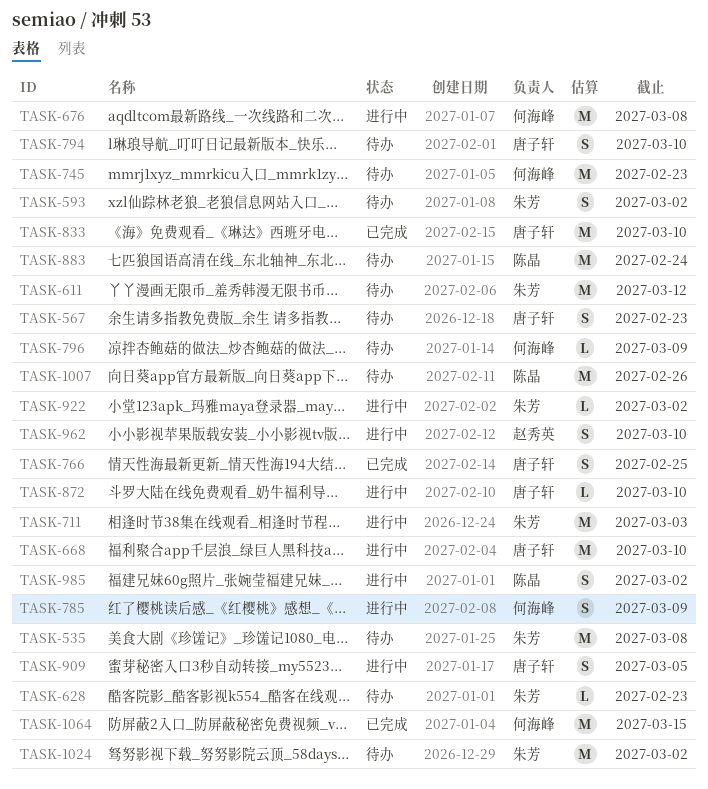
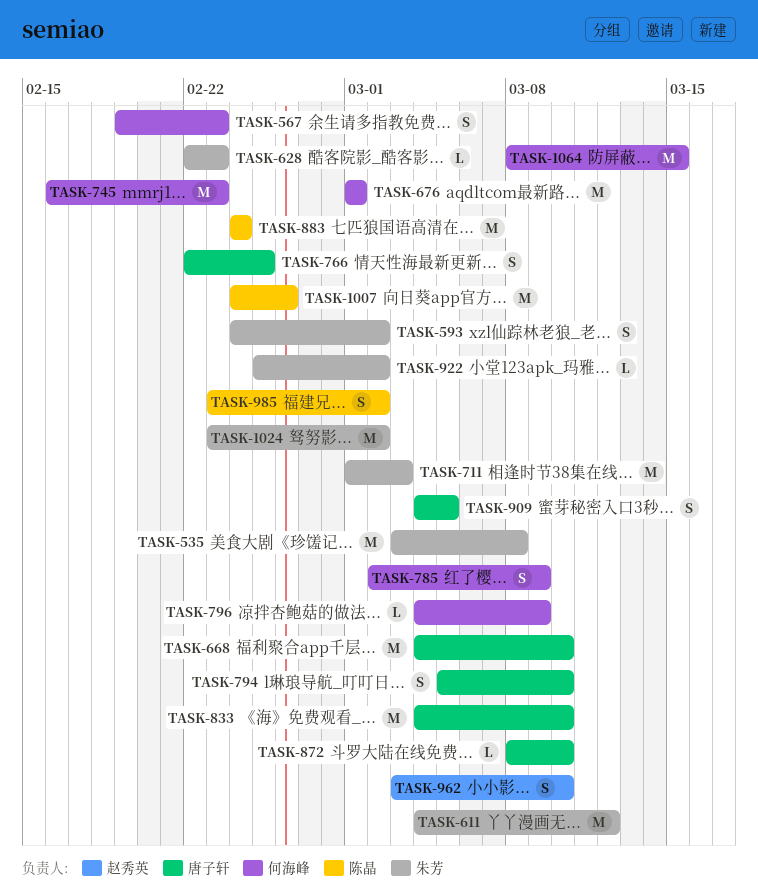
TASK-567, owner: 唐子轩 -> 何海峰
TASK-676, due: Mar 8 -> Mar 1

